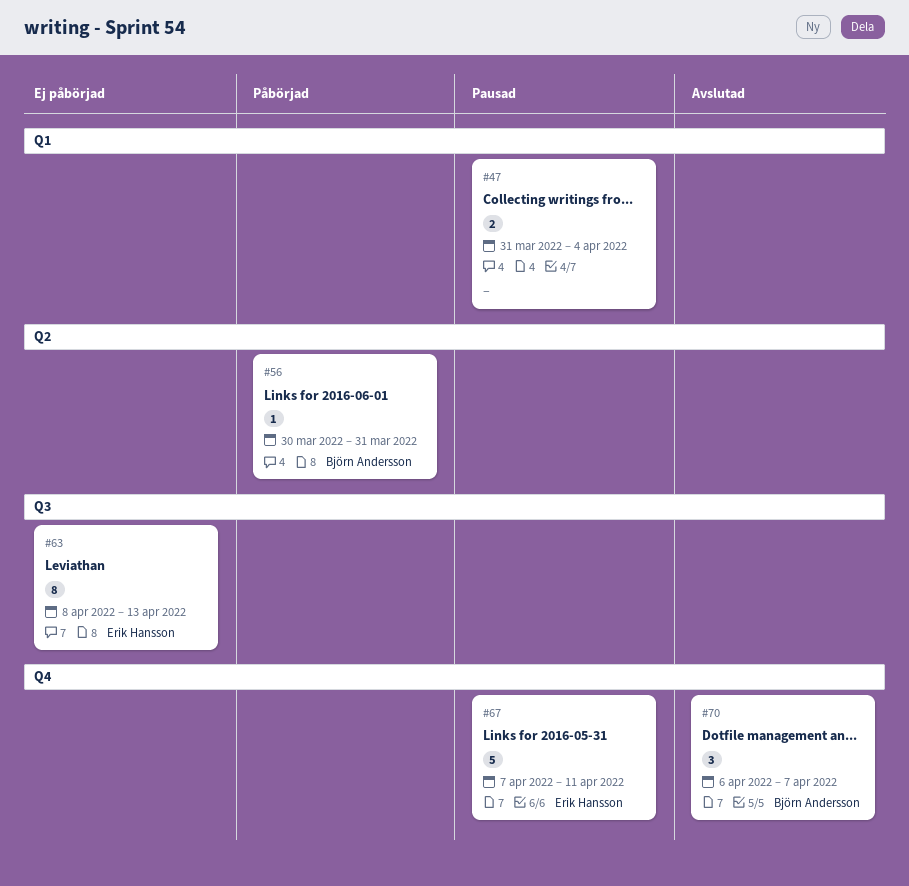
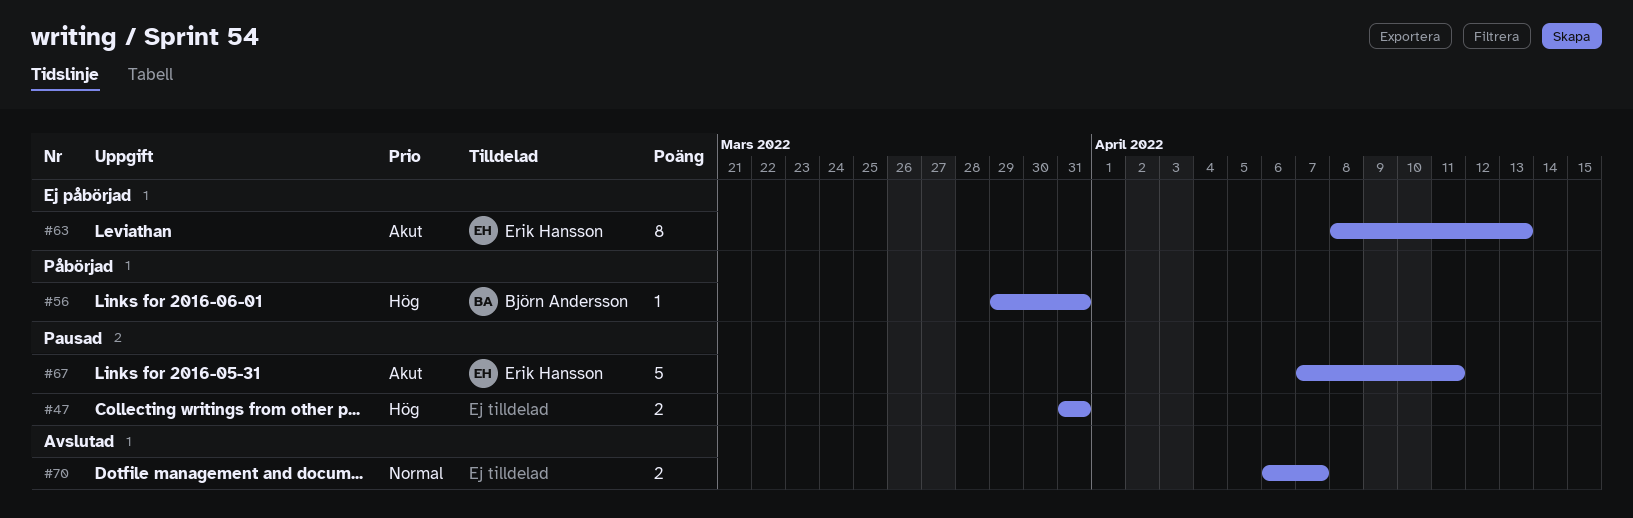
#47, due: Apr 4 -> Mar 31
#56, start: Mar 30 -> Mar 29
#70, owner: Björn Andersson -> none
#70, estimate: 3 -> 2

